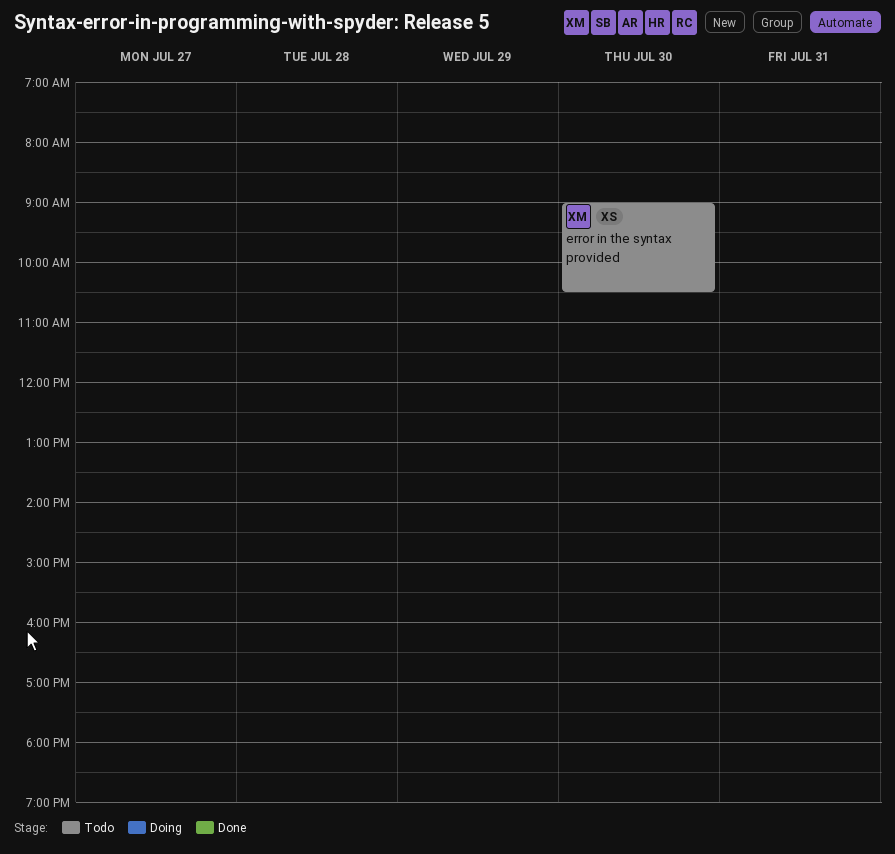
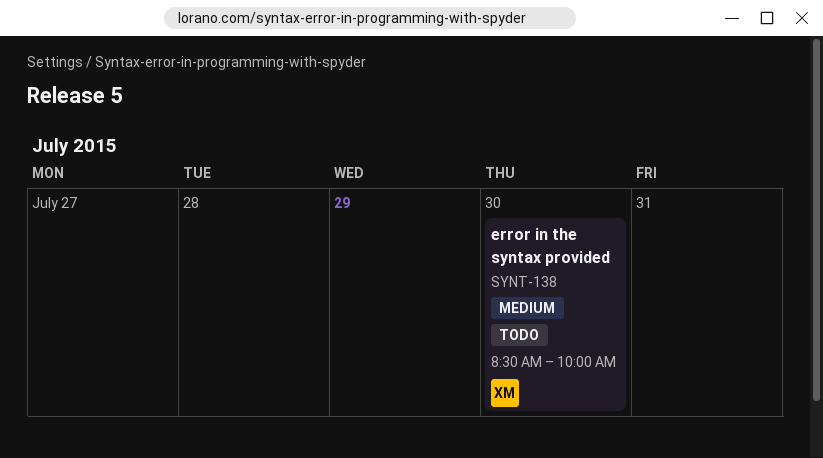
error in the syntax provided, begins: 09:00 -> 08:30
error in the syntax provided, ends: 10:30 -> 10:00

